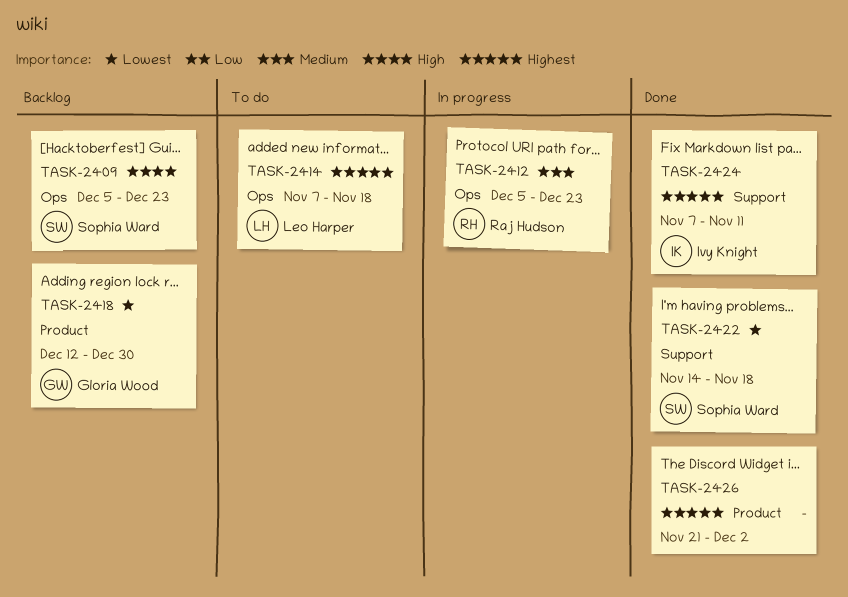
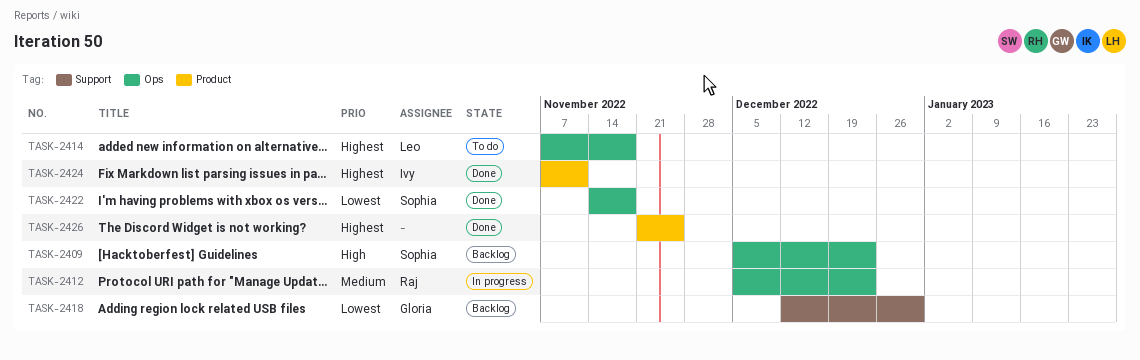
TASK-2418, label: Product -> Support
TASK-2422, label: Support -> Ops
TASK-2424, label: Support -> Product
TASK-2426, due: Dec 2 -> Nov 25

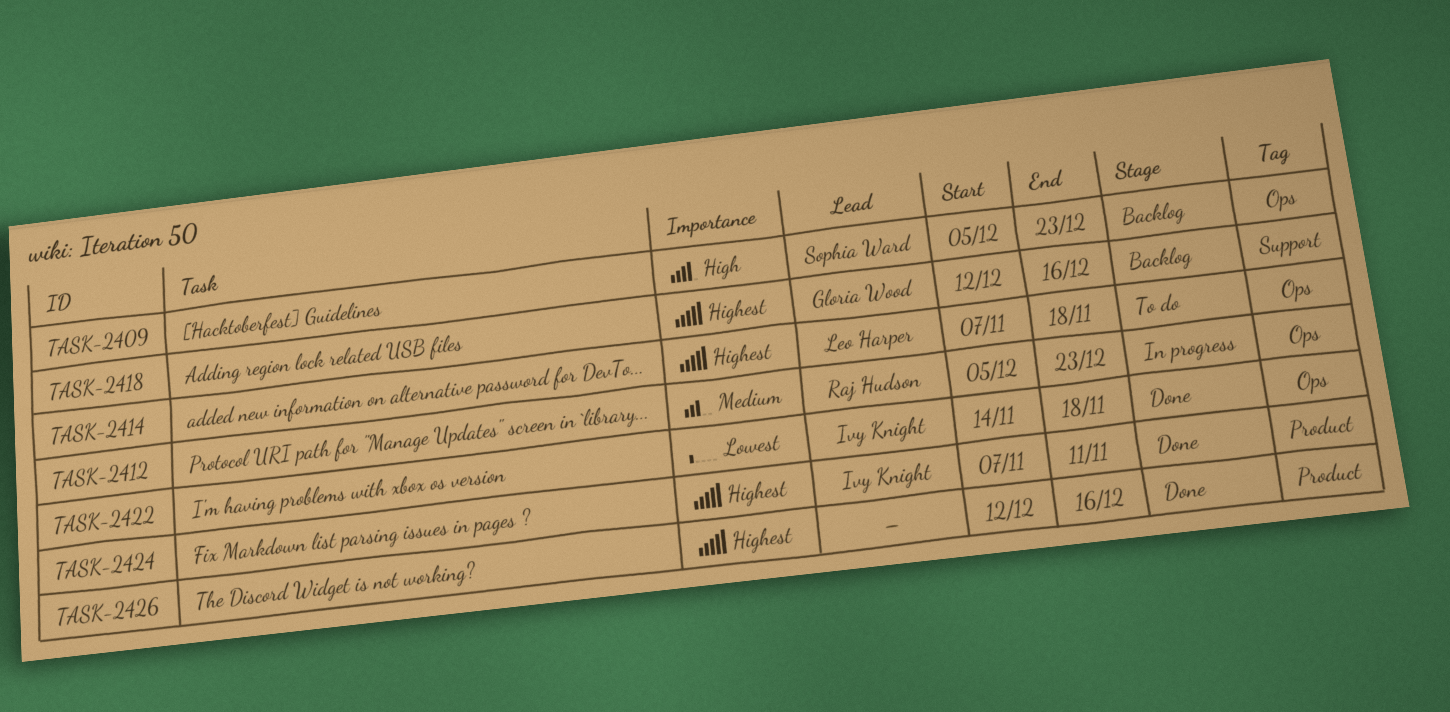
TASK-2418, priority: Lowest -> Highest
TASK-2418, due: Dec 30 -> Dec 16
TASK-2422, owner: Sophia Ward -> Ivy Knight
TASK-2426, start: Nov 21 -> Dec 12
TASK-2426, due: Nov 25 -> Dec 16

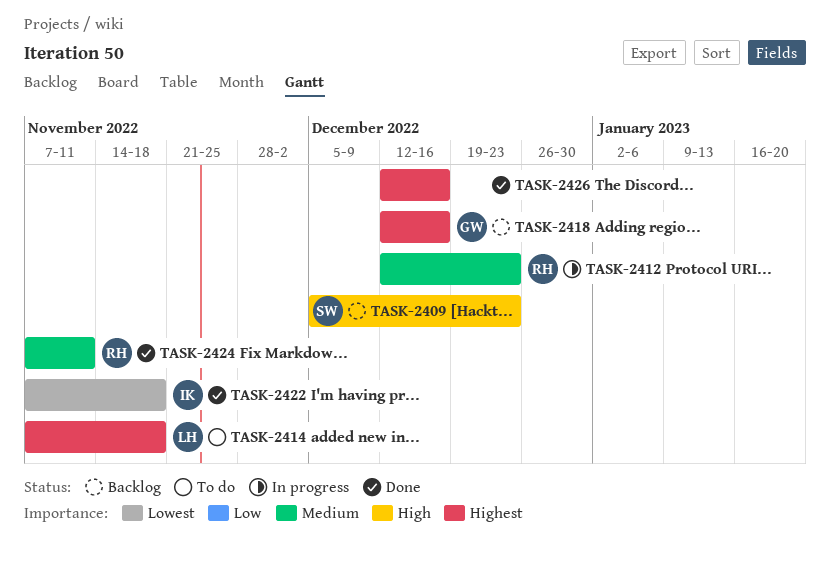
TASK-2412, start: Dec 5 -> Dec 12
TASK-2422, start: Nov 14 -> Nov 7
TASK-2424, owner: Ivy Knight -> Raj Hudson
TASK-2424, priority: Highest -> Medium

